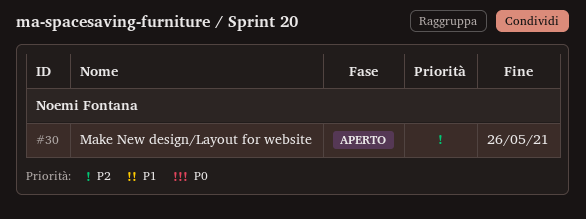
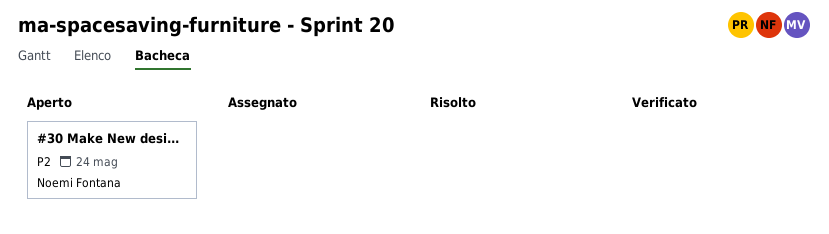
#30, due: May 26 -> May 24

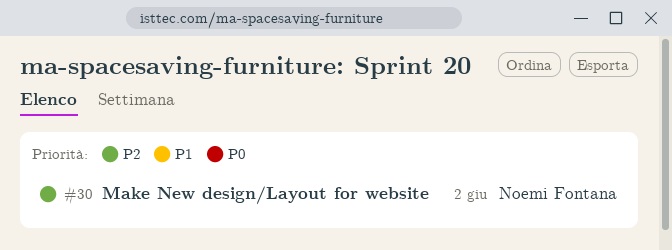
#30, due: May 24 -> Jun 2

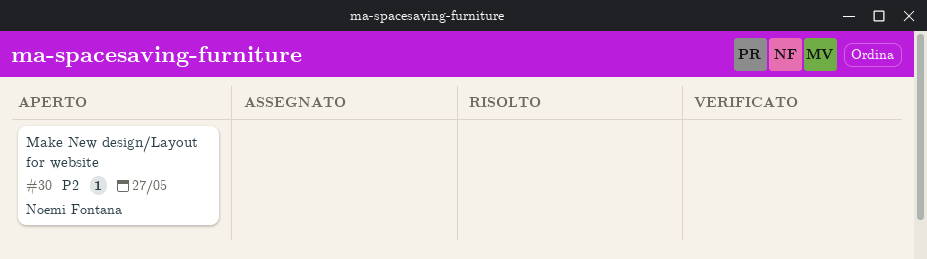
#30, due: Jun 2 -> May 27

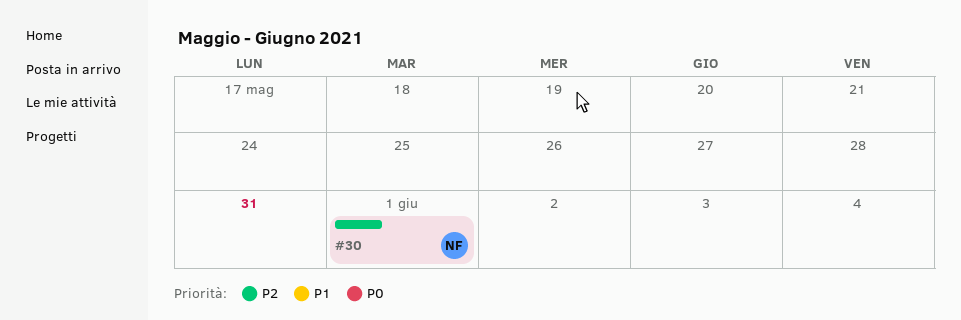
#30, due: May 27 -> Jun 1

